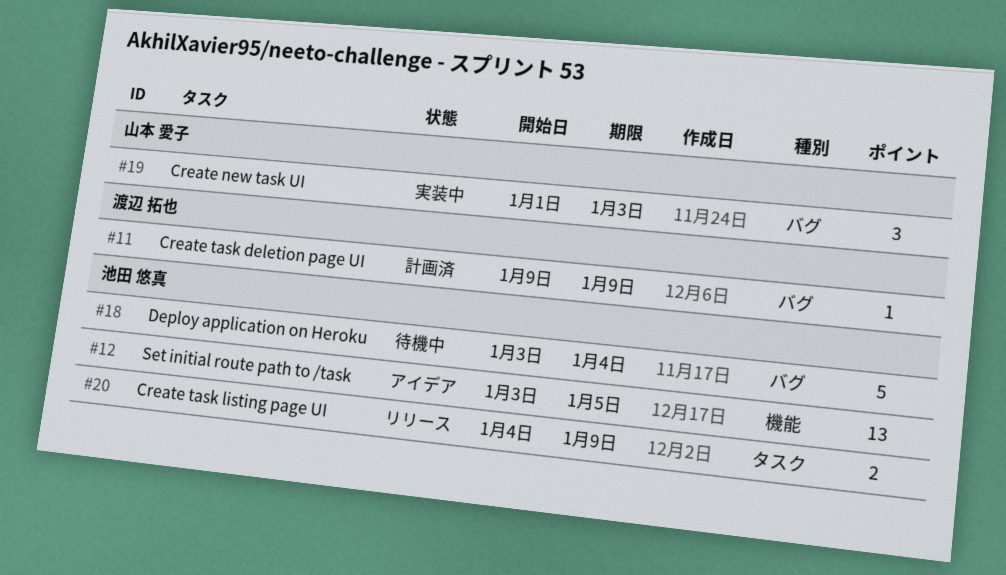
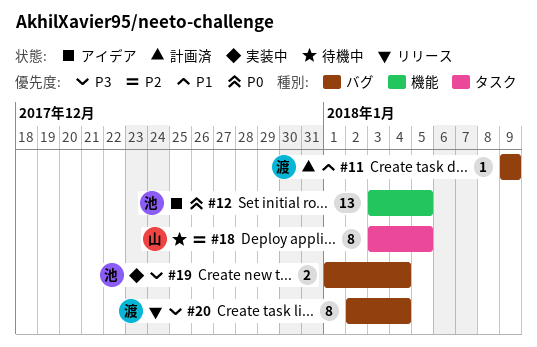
#18, owner: 池田 悠真 -> 山本 愛子
#18, label: バグ -> タスク
#18, estimate: 5 -> 8
#18, due: Jan 4 -> Jan 5
#19, owner: 山本 愛子 -> 池田 悠真
#19, estimate: 3 -> 2
#19, due: Jan 3 -> Jan 4
#20, owner: 池田 悠真 -> 渡辺 拓也
#20, label: タスク -> バグ
#20, estimate: 2 -> 8
#20, start: Jan 4 -> Jan 2
#20, due: Jan 9 -> Jan 4

